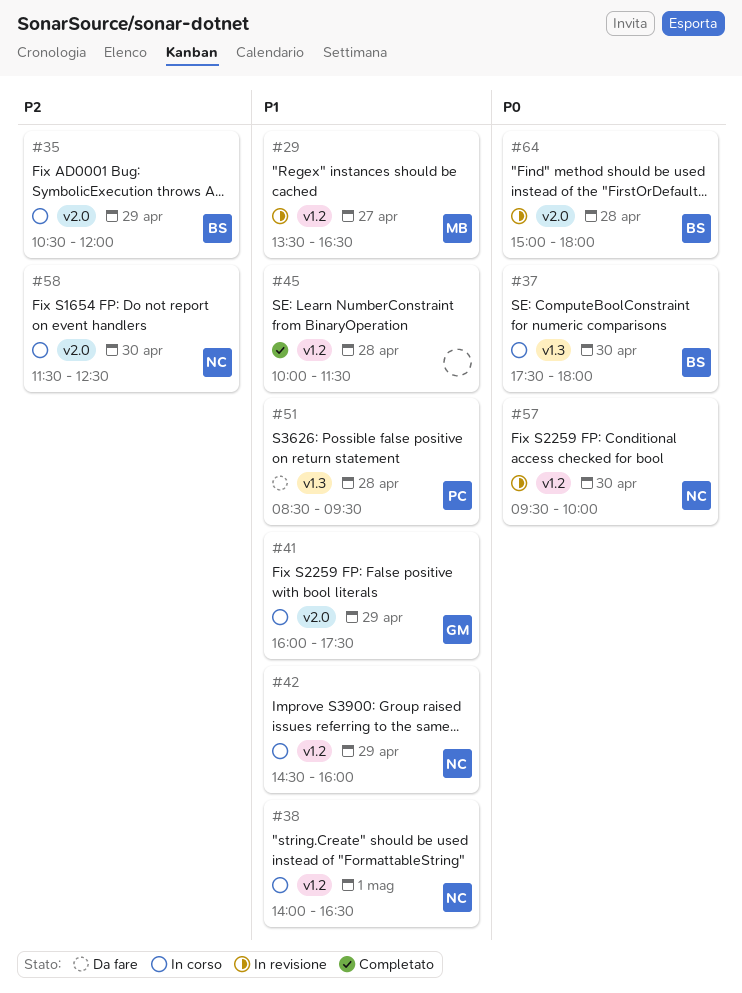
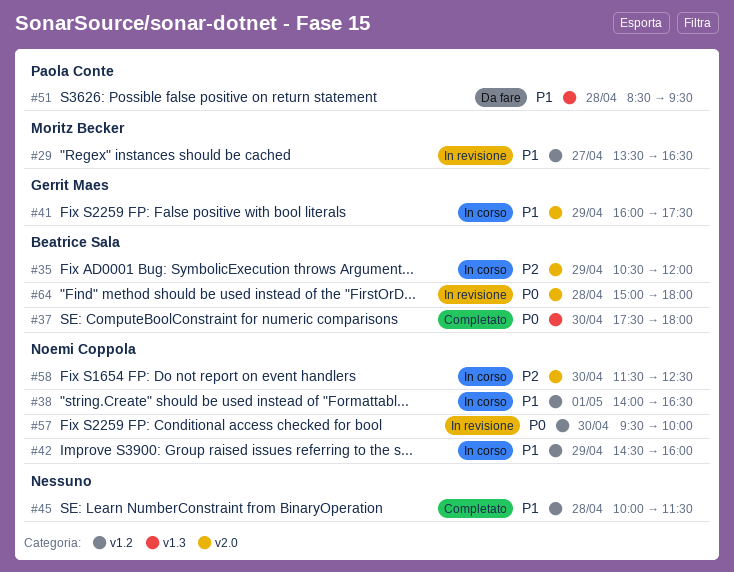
#37, status: In corso -> Completato

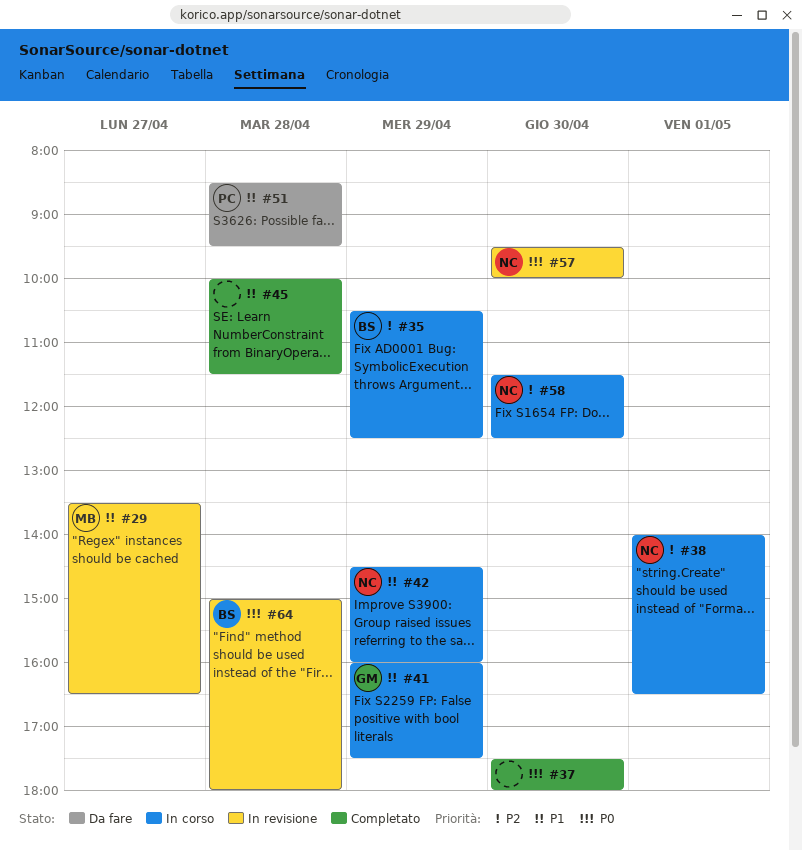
#35, ends: 12:00 -> 12:30
#37, owner: Beatrice Sala -> none
#38, priority: P1 -> P2

